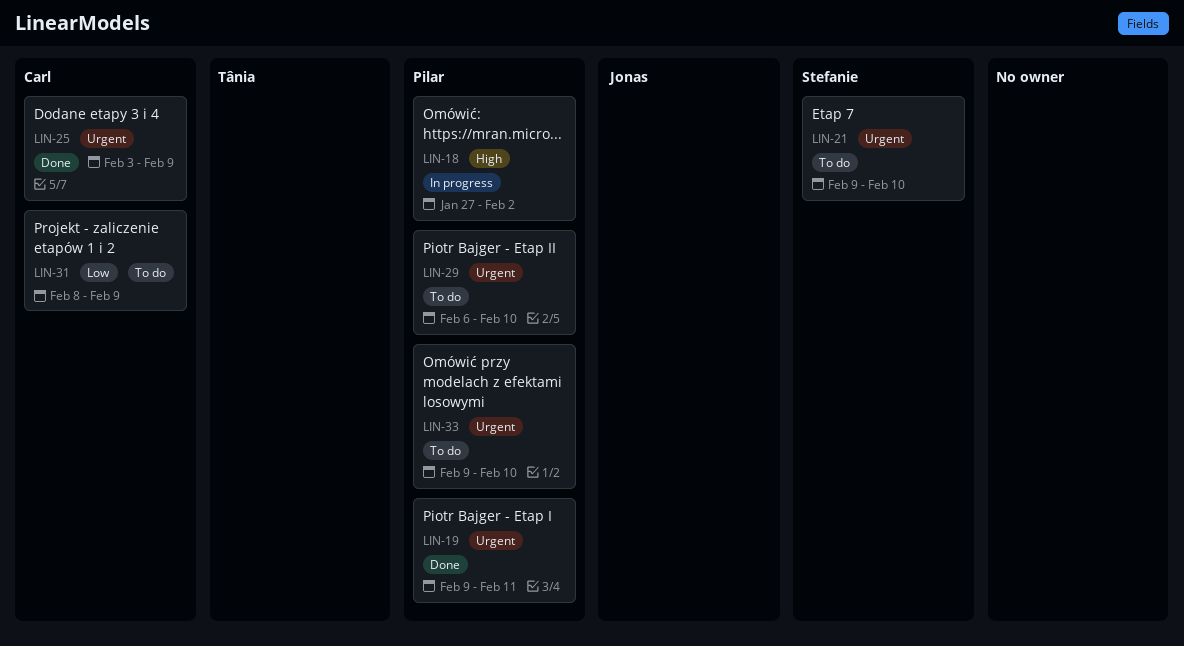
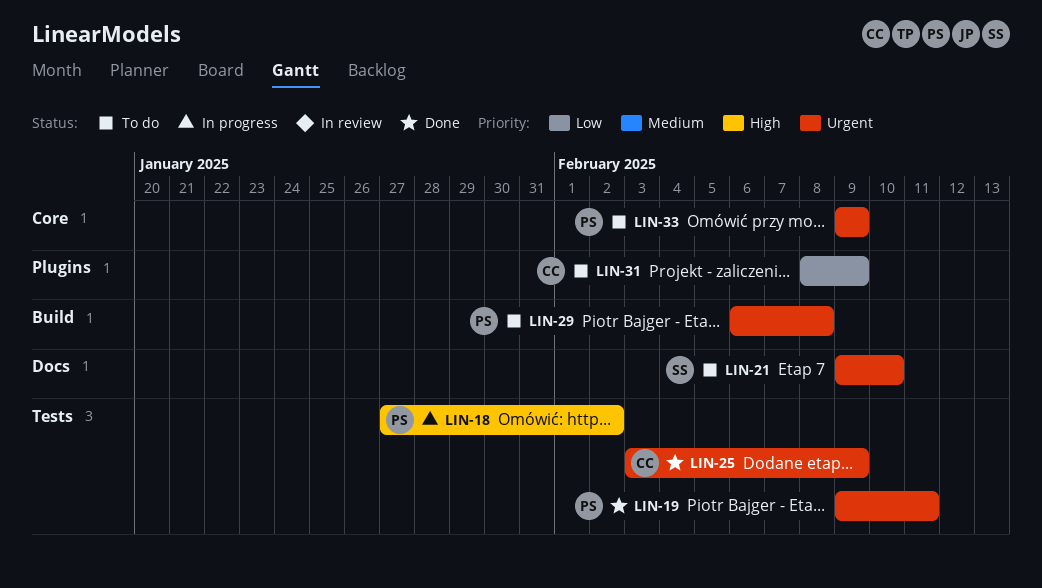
LIN-29, due: Feb 10 -> Feb 8
LIN-33, due: Feb 10 -> Feb 9

